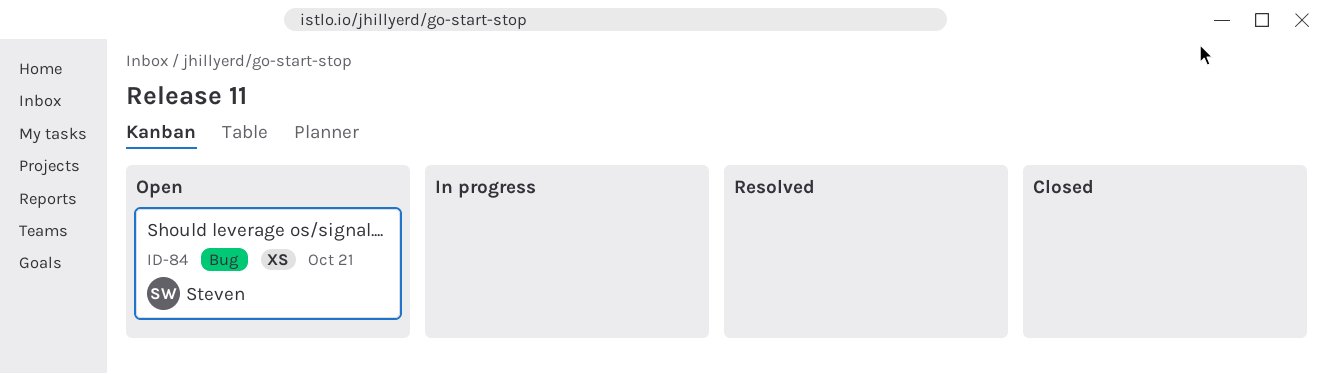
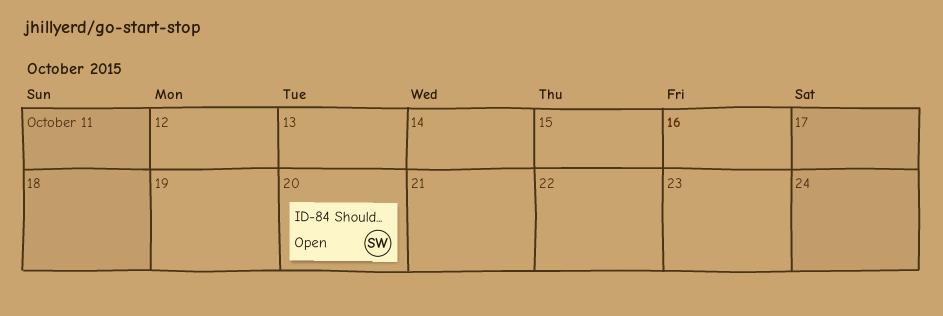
ID-84, due: Oct 21 -> Oct 20

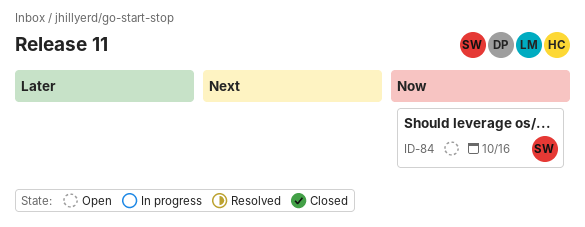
ID-84, due: Oct 20 -> Oct 16

